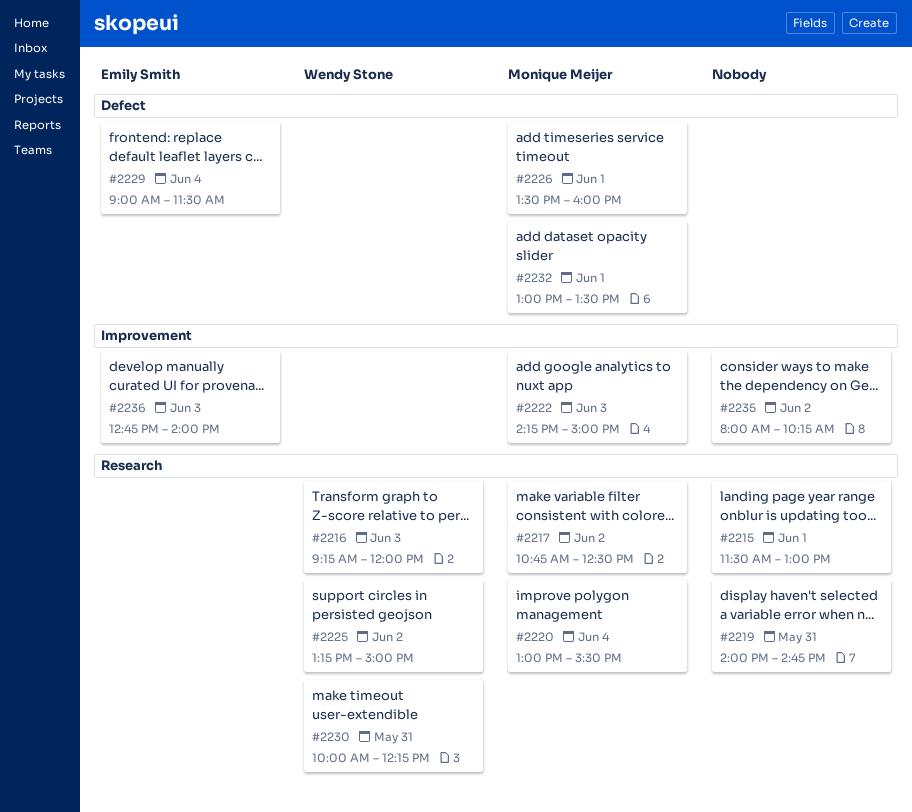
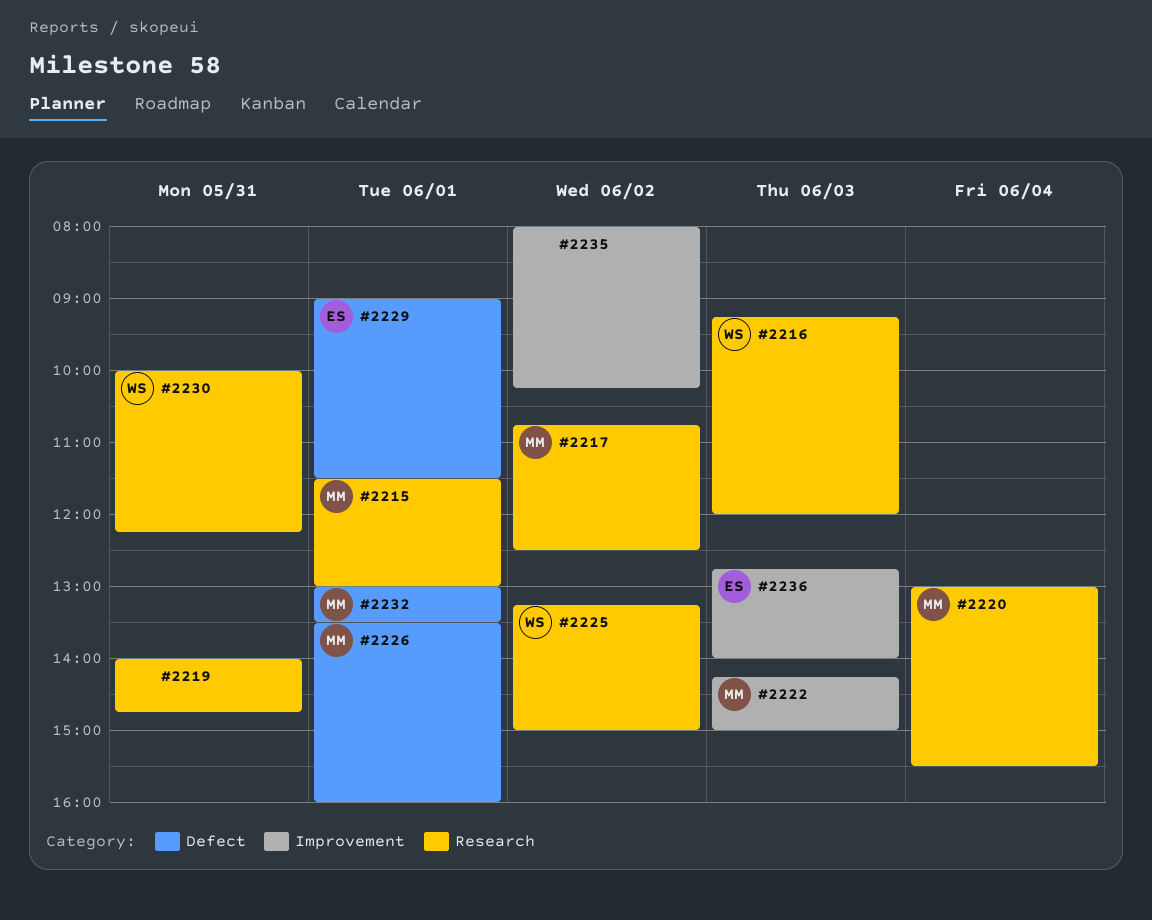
#2215, owner: none -> Monique Meijer
#2229, day: Jun 4 -> Jun 1

